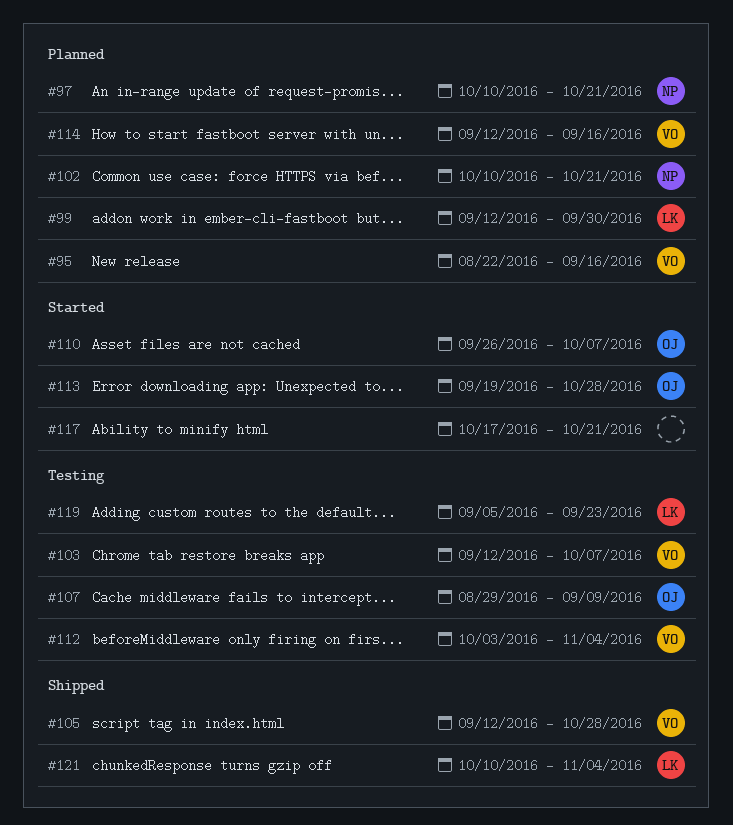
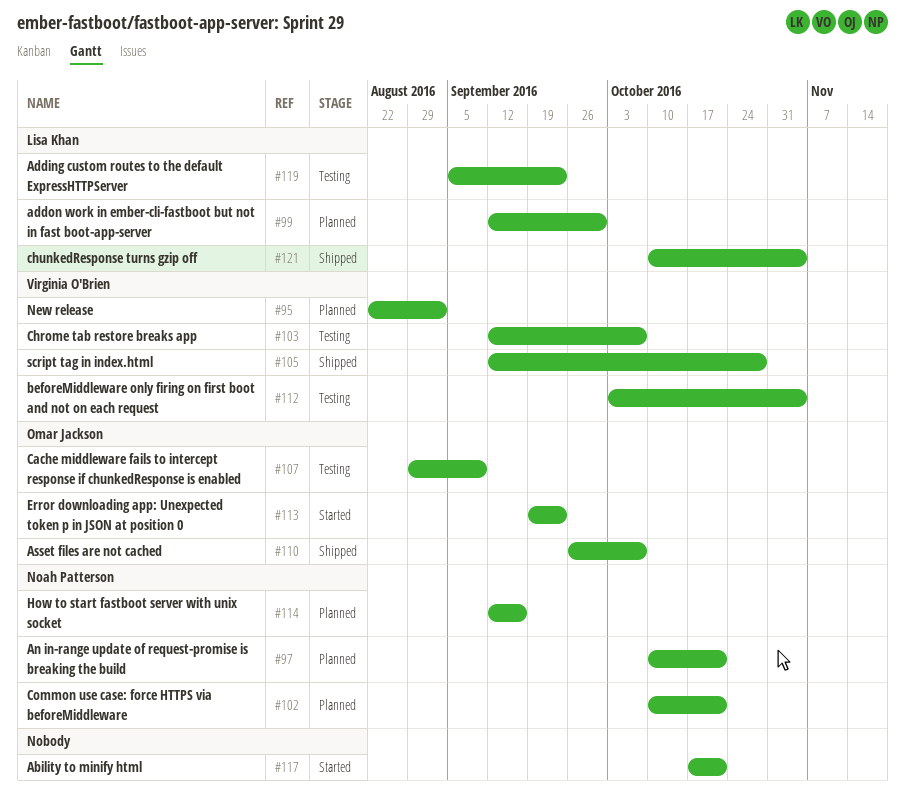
#95, due: Sep 16 -> Sep 2
#110, status: Started -> Shipped
#113, due: Oct 28 -> Sep 23
#114, owner: Virginia O'Brien -> Noah Patterson

